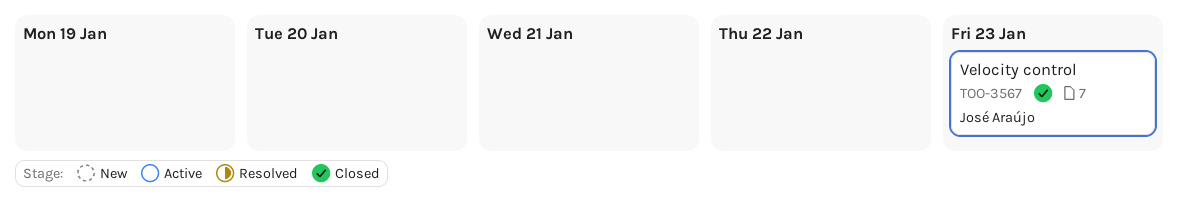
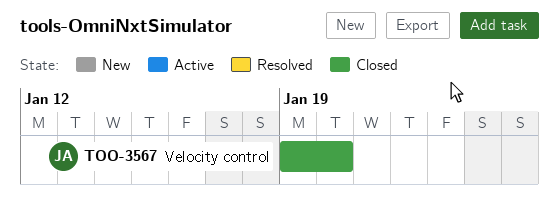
TOO-3567, due: Jan 23 -> Jan 20

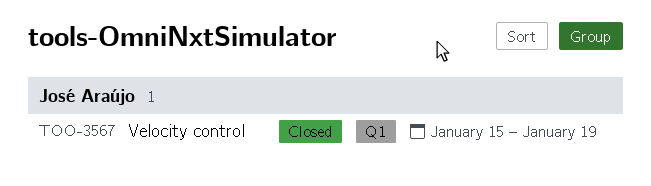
TOO-3567, start: Jan 19 -> Jan 15
TOO-3567, due: Jan 20 -> Jan 19

